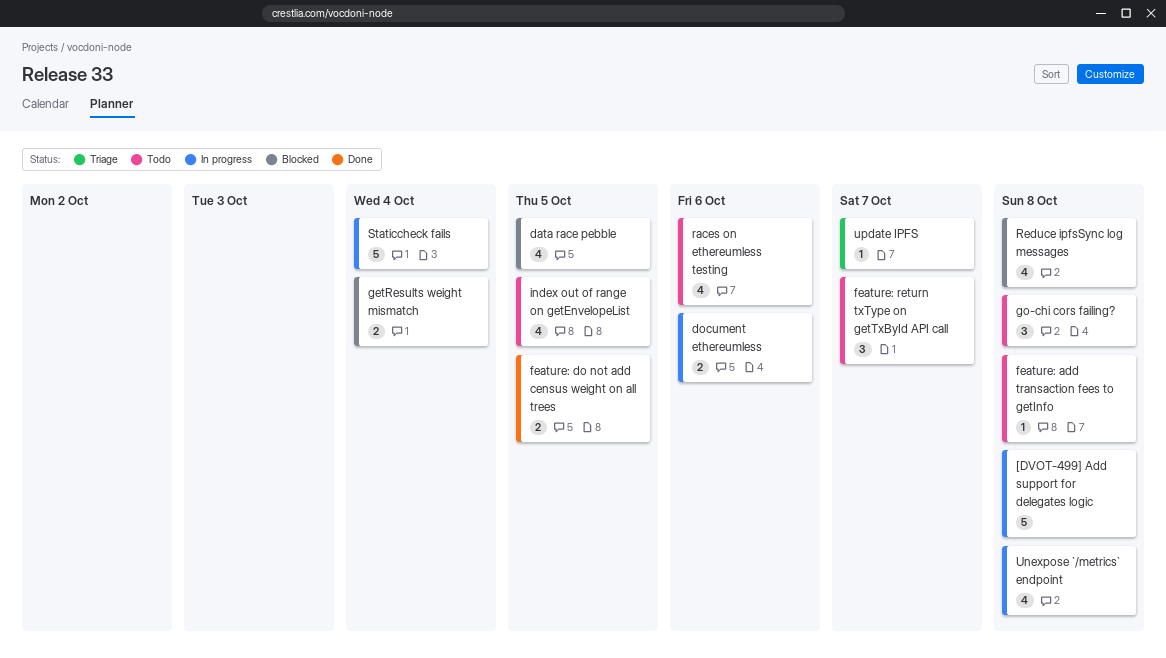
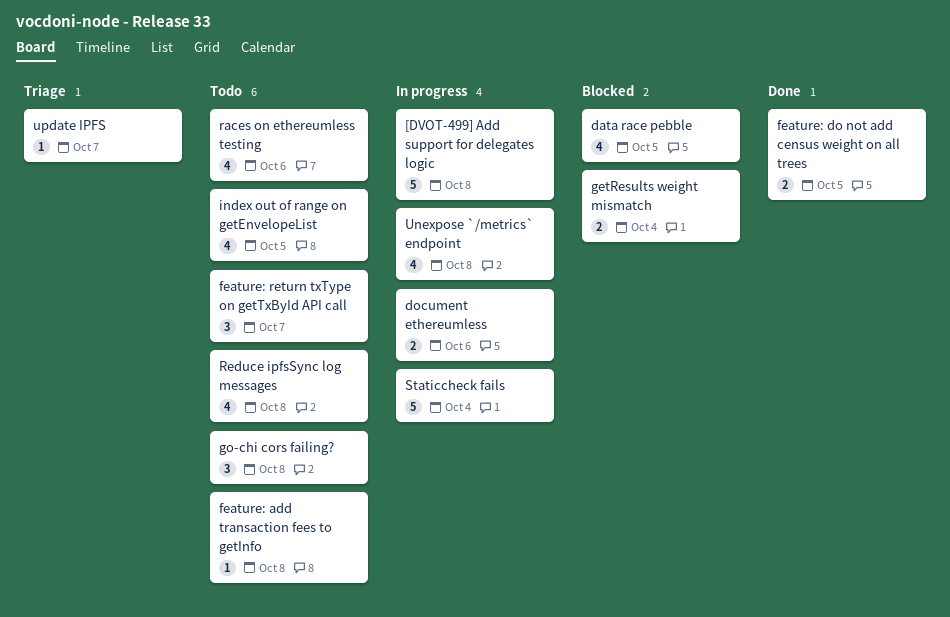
Reduce ipfsSync log messages, status: Blocked -> Todo

